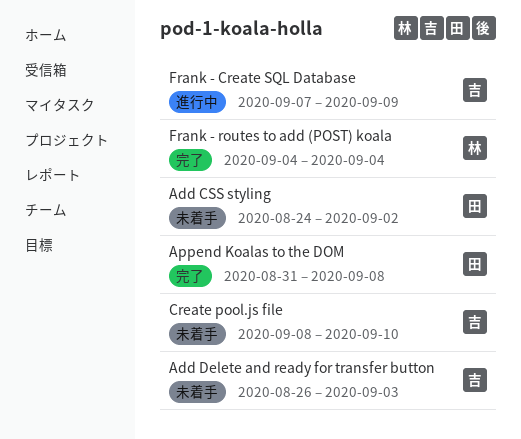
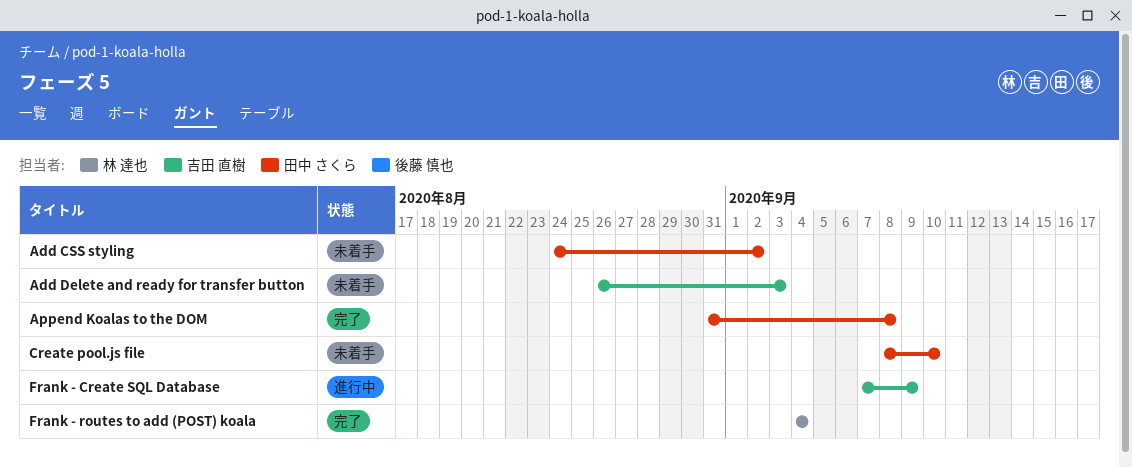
Create pool.js file, owner: 吉田 直樹 -> 田中 さくら

